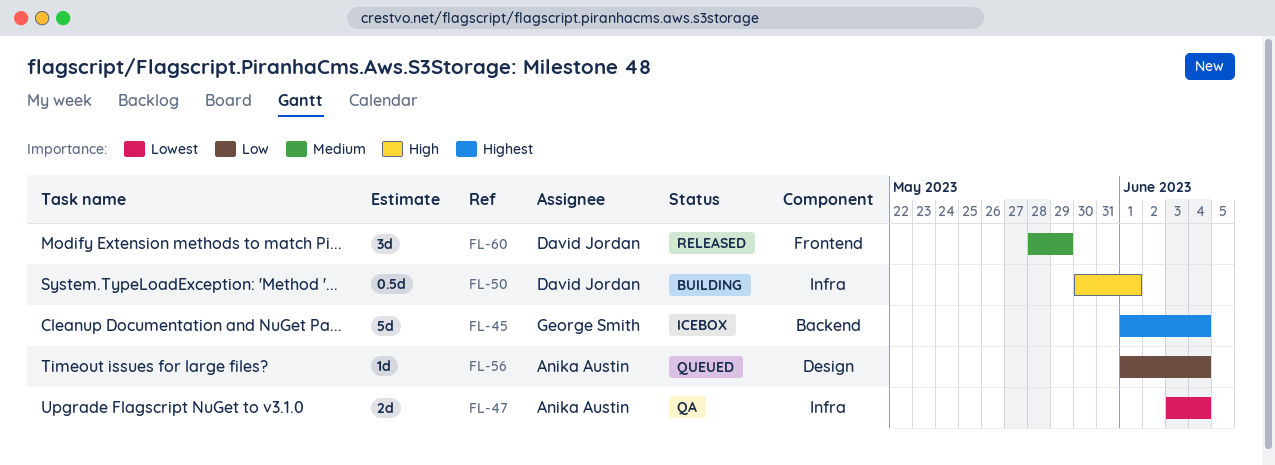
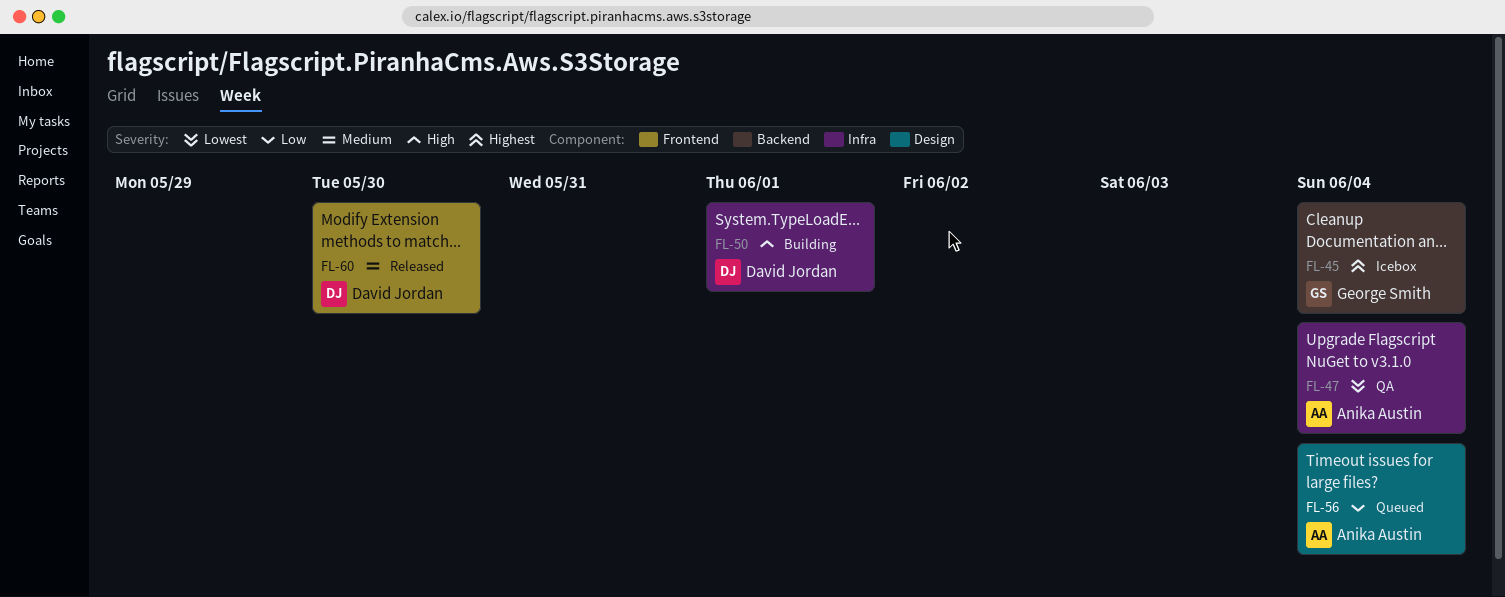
FL-60, due: May 29 -> May 30

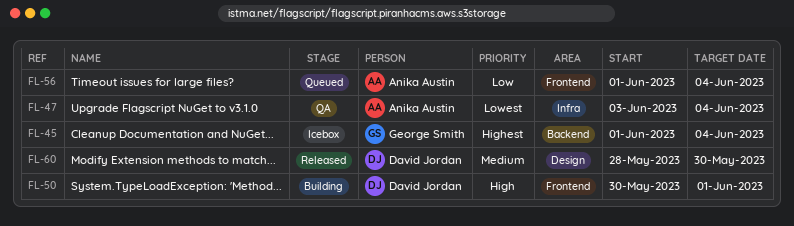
FL-50, label: Infra -> Frontend
FL-56, label: Design -> Frontend
FL-60, label: Frontend -> Design

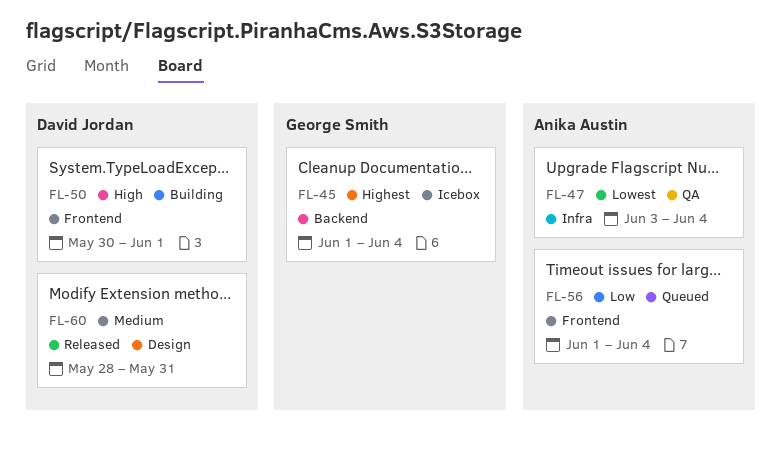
FL-60, due: May 30 -> May 31

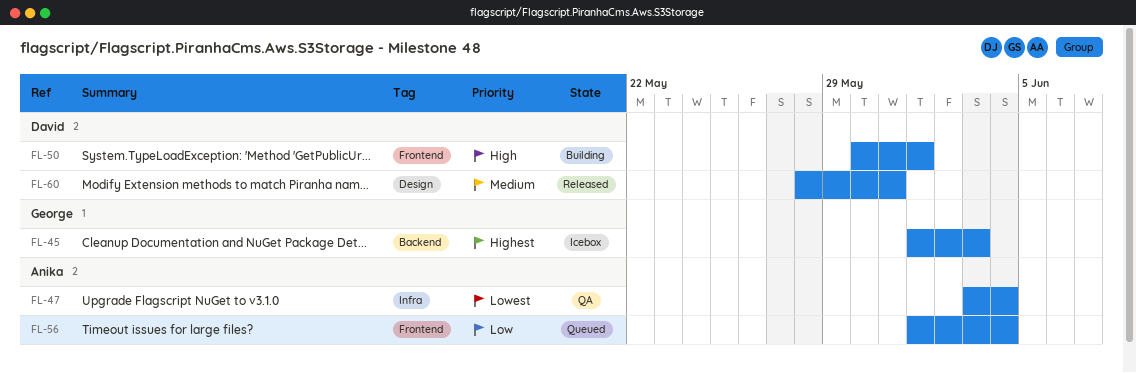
FL-45, due: Jun 4 -> Jun 3

